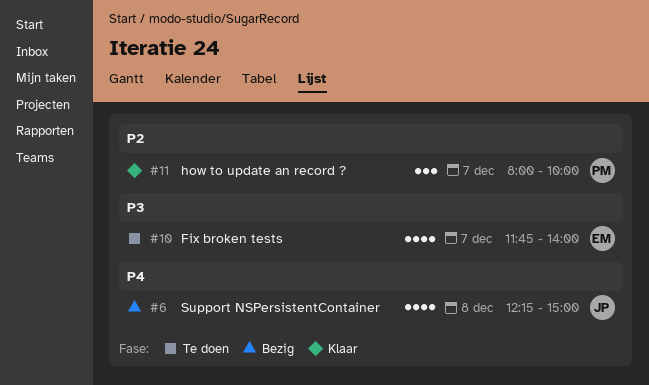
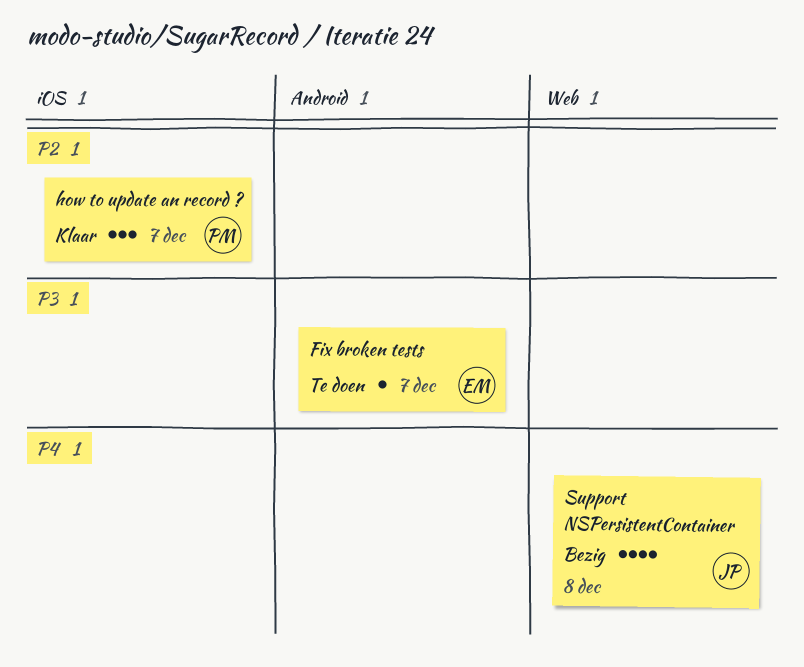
Fix broken tests, estimate: 4 -> 1

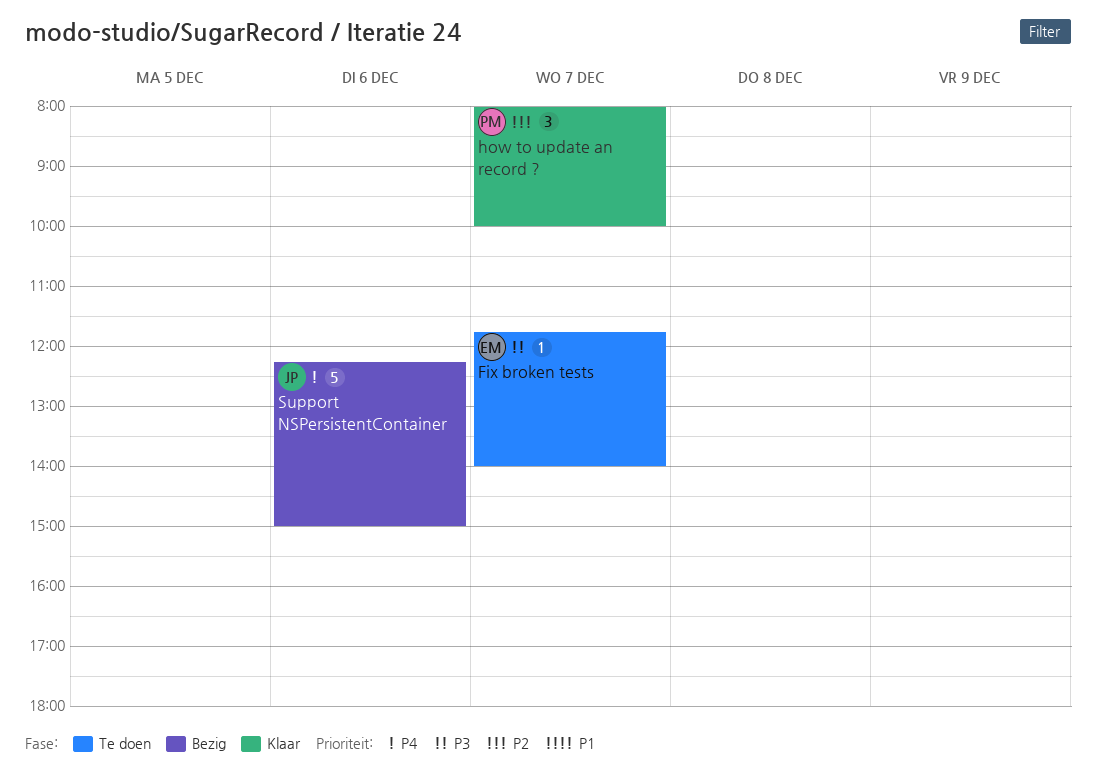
Support NSPersistentContainer, estimate: 4 -> 5
Support NSPersistentContainer, day: Dec 8 -> Dec 6

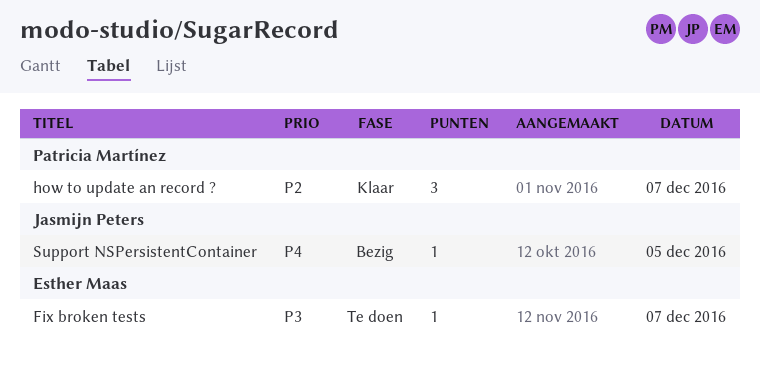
Support NSPersistentContainer, estimate: 5 -> 1
Support NSPersistentContainer, day: Dec 6 -> Dec 5

